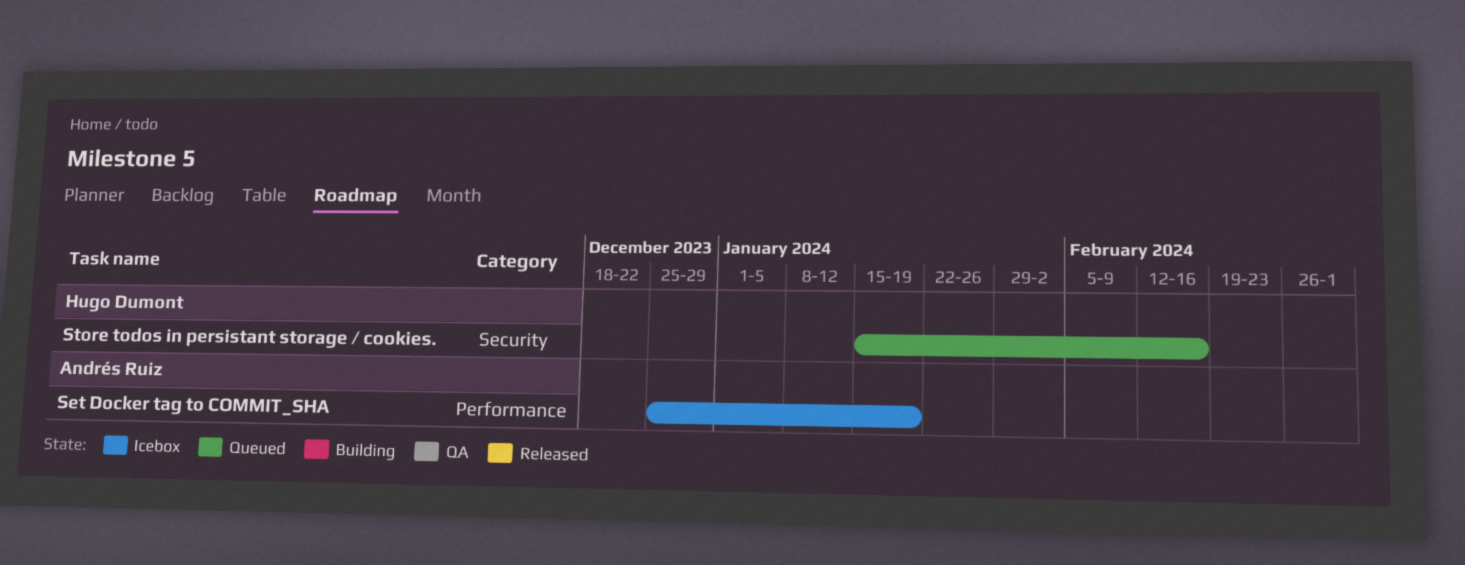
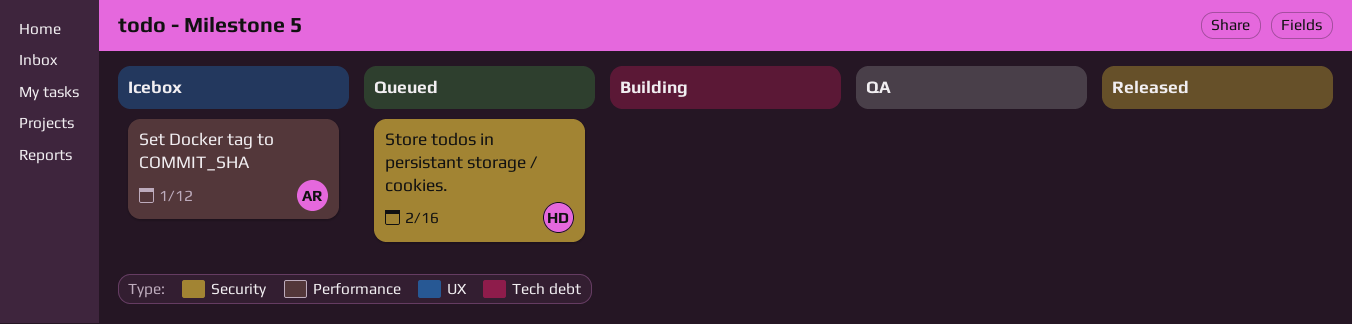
Set Docker tag to COMMIT_SHA, due: Jan 19 -> Jan 12

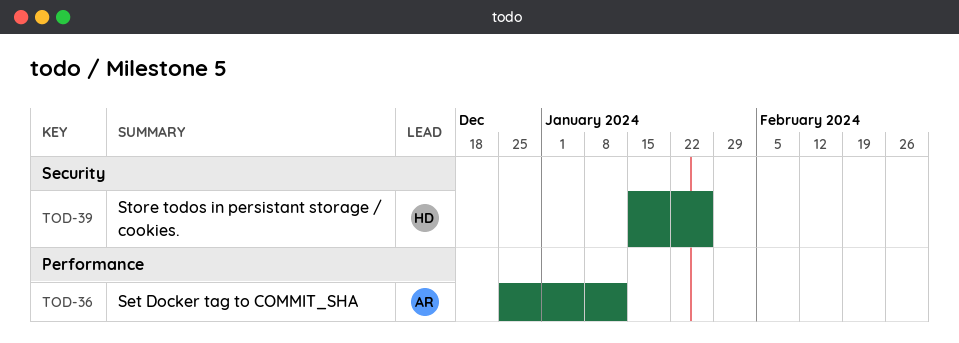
Store todos in persistant storage / cookies., due: Feb 16 -> Jan 26

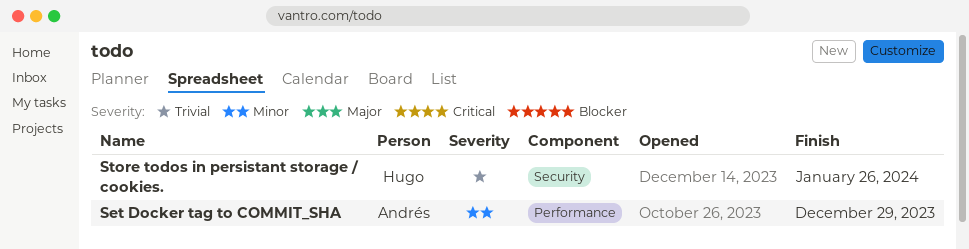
Set Docker tag to COMMIT_SHA, due: Jan 12 -> Dec 29

